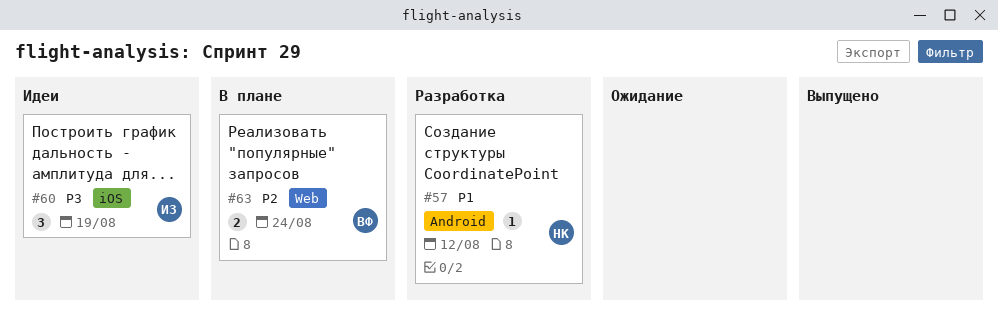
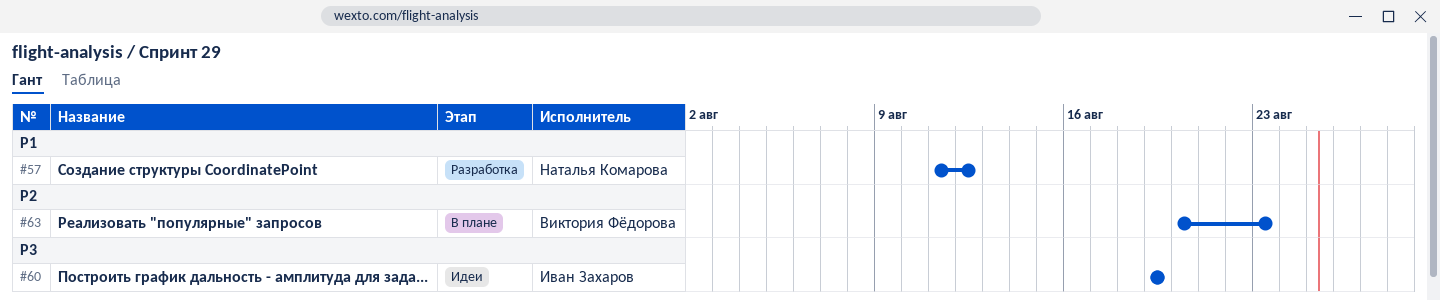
#63, due: Aug 24 -> Aug 23

